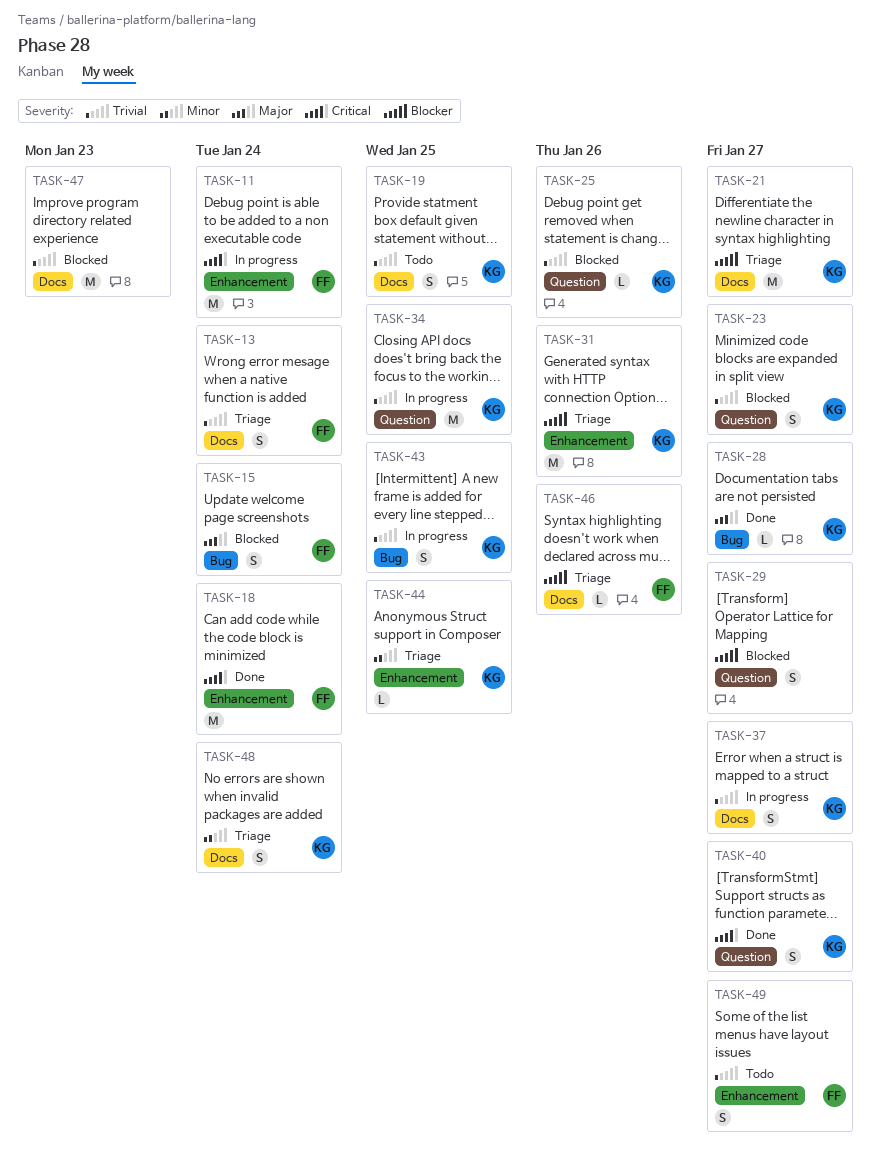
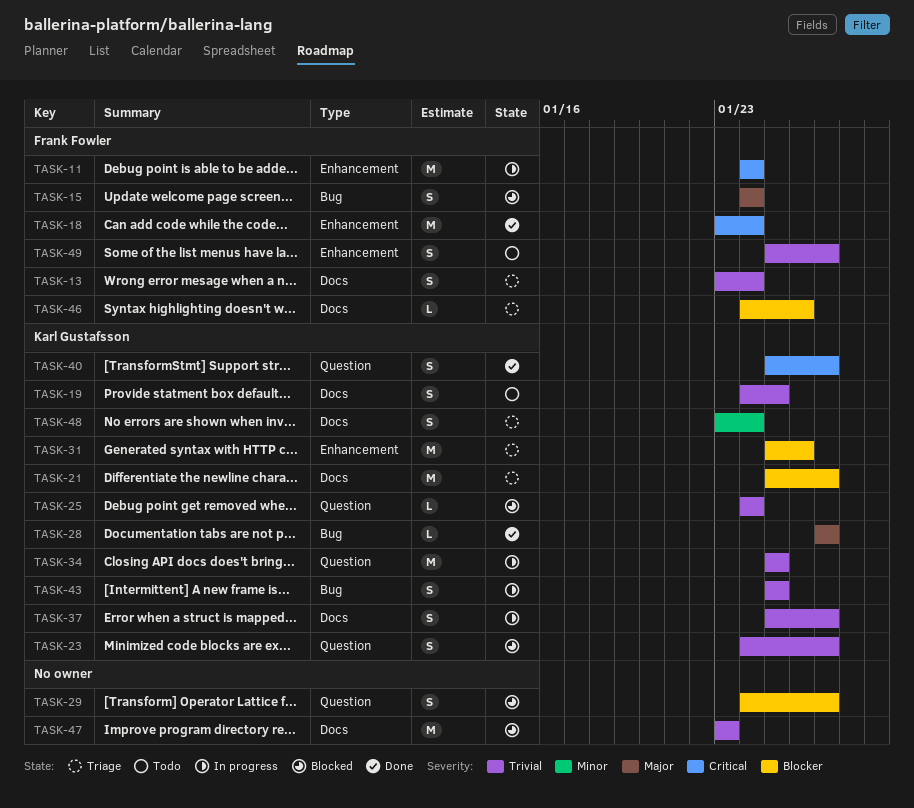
TASK-25, due: Jan 26 -> Jan 24
TASK-44: present -> none

